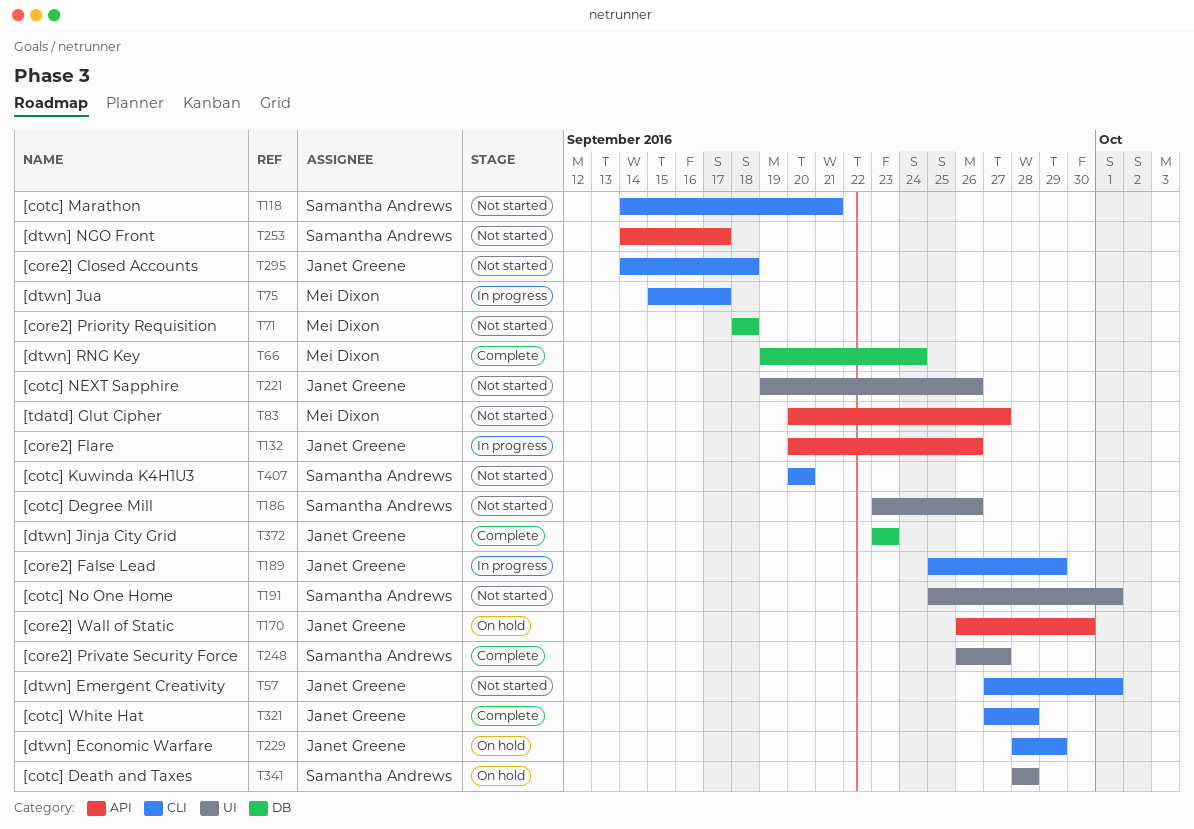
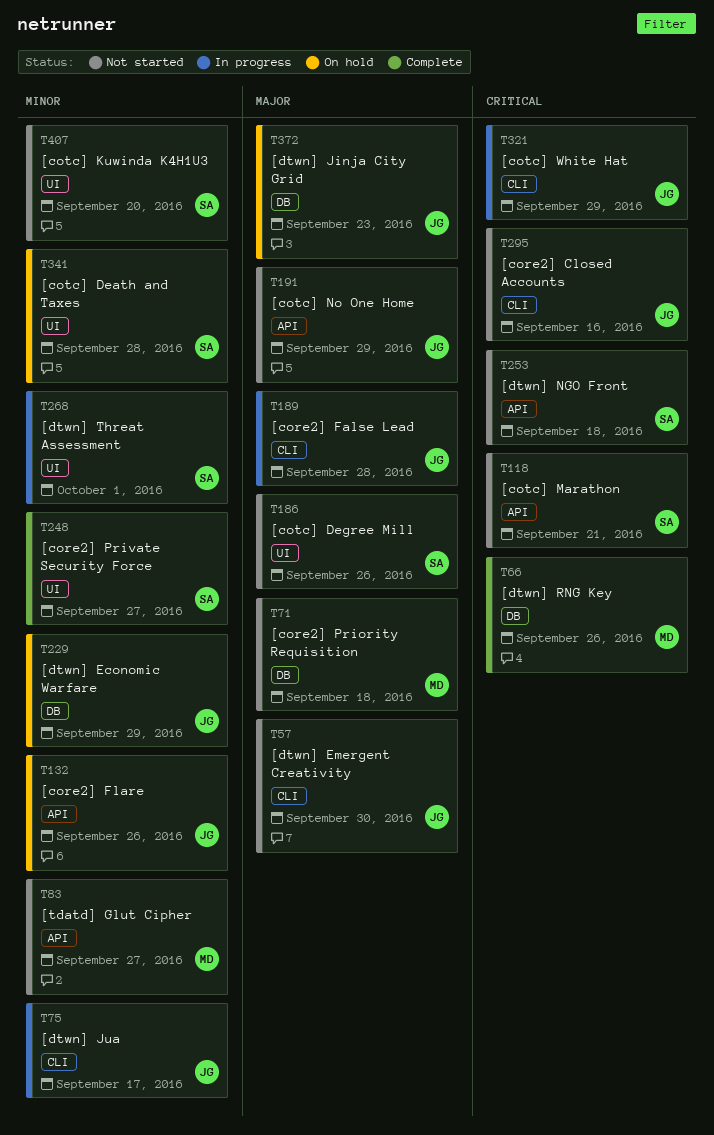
T57, due: Oct 1 -> Sep 30
T66, due: Sep 24 -> Sep 26
T75, owner: Mei Dixon -> Janet Greene
T118, label: CLI -> API
T132, status: In progress -> On hold
T170: present -> none
T189, due: Sep 29 -> Sep 28
T191, owner: Samantha Andrews -> Janet Greene
T191, label: UI -> API
T191, due: Oct 1 -> Sep 29
T221: present -> none
T229, label: CLI -> DB
T253, due: Sep 17 -> Sep 18
T268: none -> present
T295, due: Sep 18 -> Sep 16
T321, status: Complete -> In progress
T321, due: Sep 28 -> Sep 29
T372, status: Complete -> On hold
T407, label: CLI -> UI

